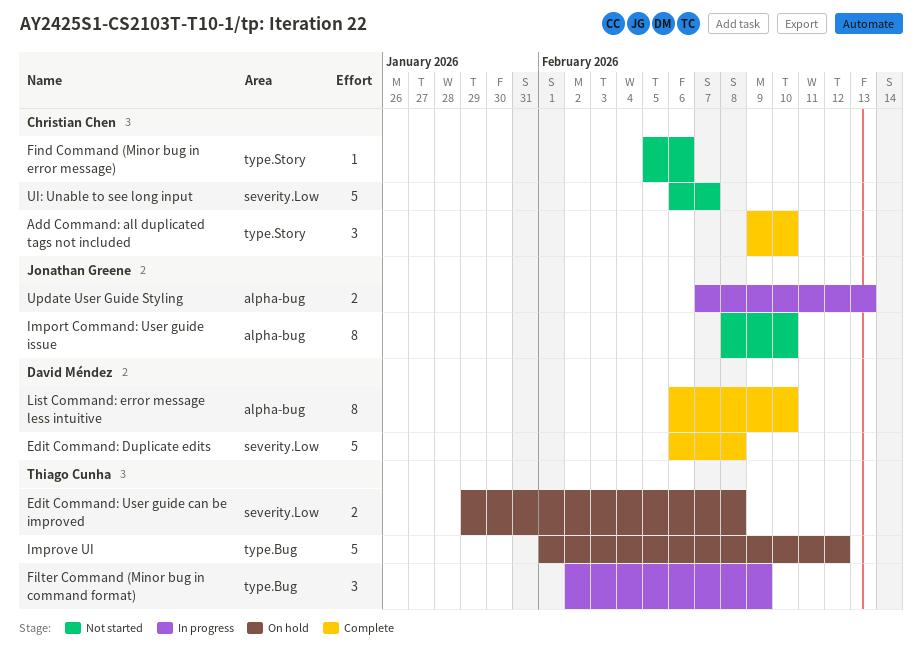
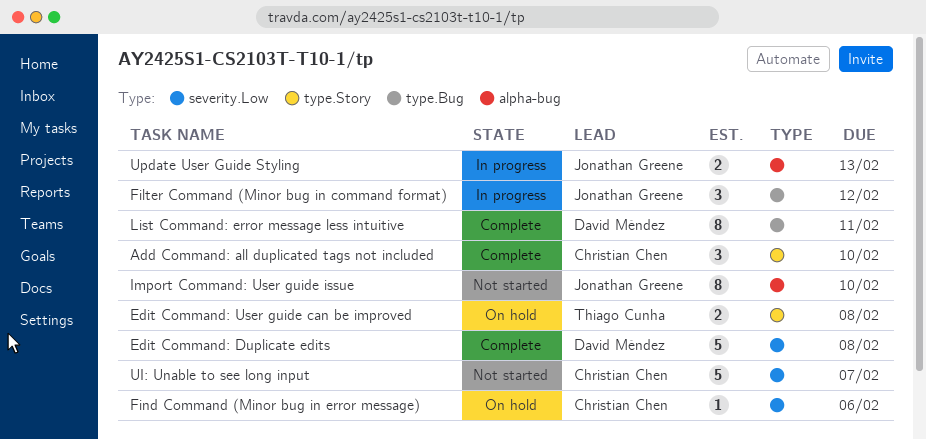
Edit Command: User guide can be improved, label: severity.Low -> type.Story
Filter Command (Minor bug in command format), owner: Thiago Cunha -> Jonathan Greene
Filter Command (Minor bug in command format), due: Feb 9 -> Feb 12
Find Command (Minor bug in error message), status: Not started -> On hold
Find Command (Minor bug in error message), label: type.Story -> severity.Low
Improve UI: present -> none
List Command: error message less intuitive, label: alpha-bug -> type.Bug
List Command: error message less intuitive, due: Feb 10 -> Feb 11

